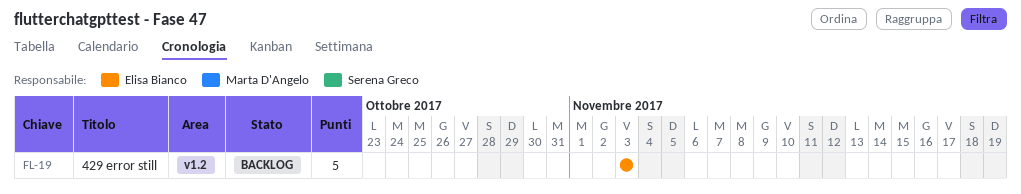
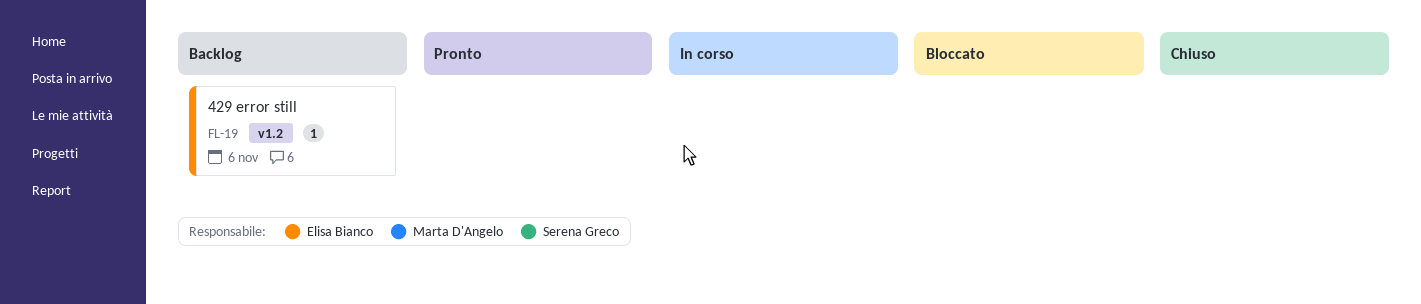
FL-19, estimate: 5 -> 1
FL-19, due: Nov 3 -> Nov 6

